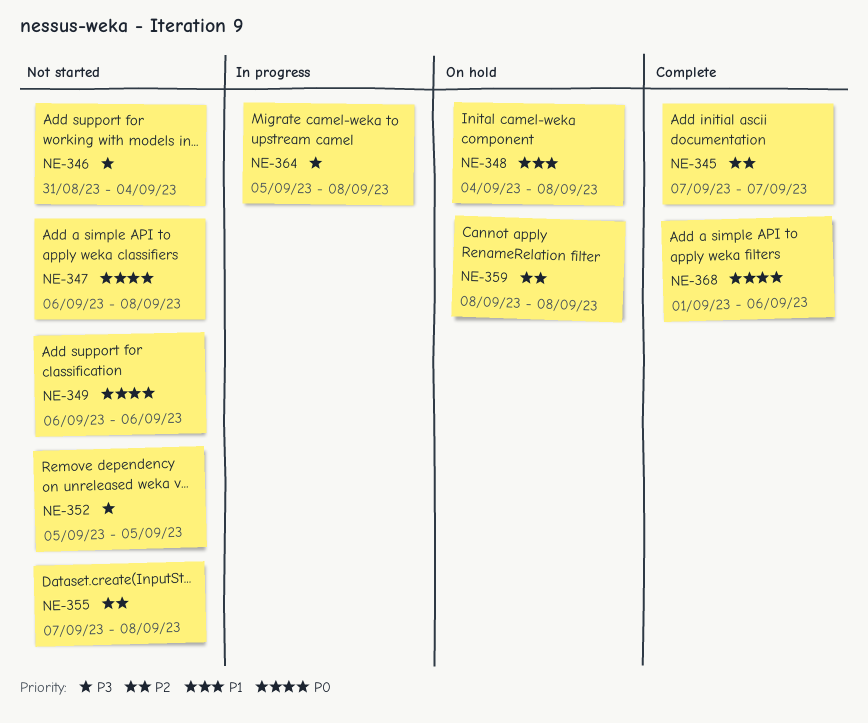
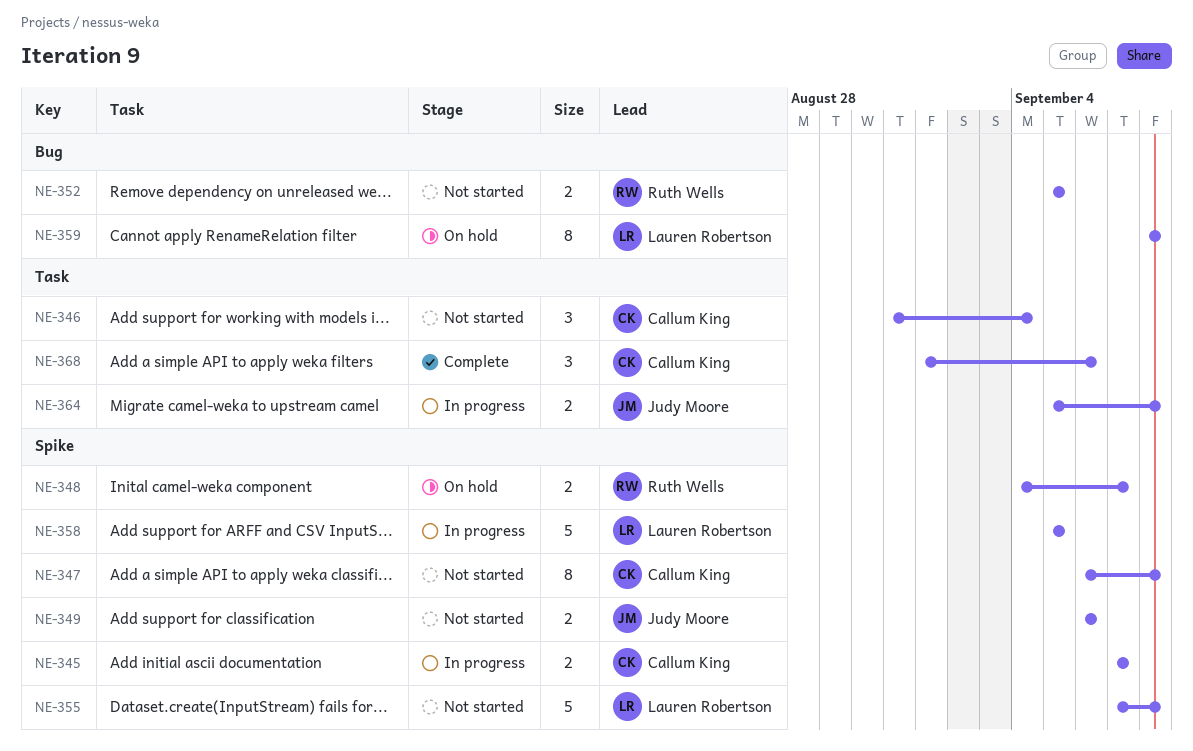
NE-345, status: Complete -> In progress
NE-348, due: Sep 8 -> Sep 7
NE-358: none -> present

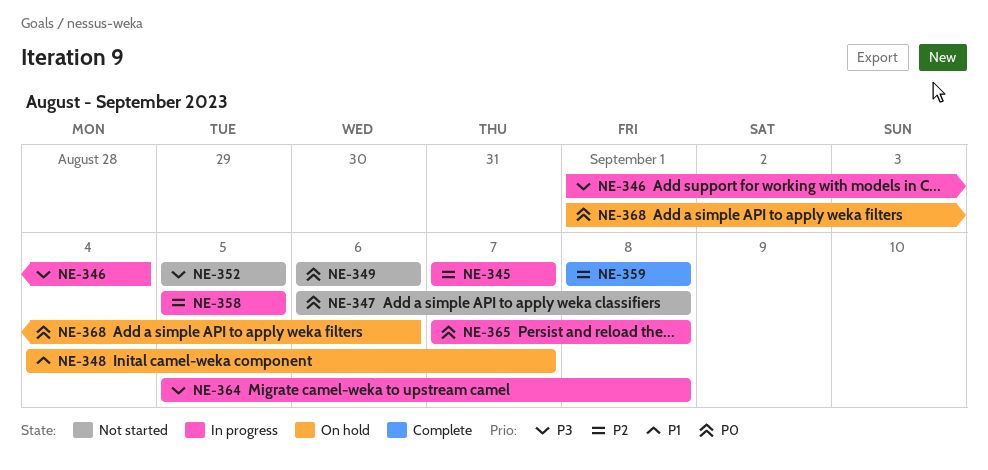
NE-346, status: Not started -> In progress
NE-346, start: Aug 31 -> Sep 1
NE-355: present -> none
NE-359, status: On hold -> Complete
NE-365: none -> present
NE-368, status: Complete -> On hold

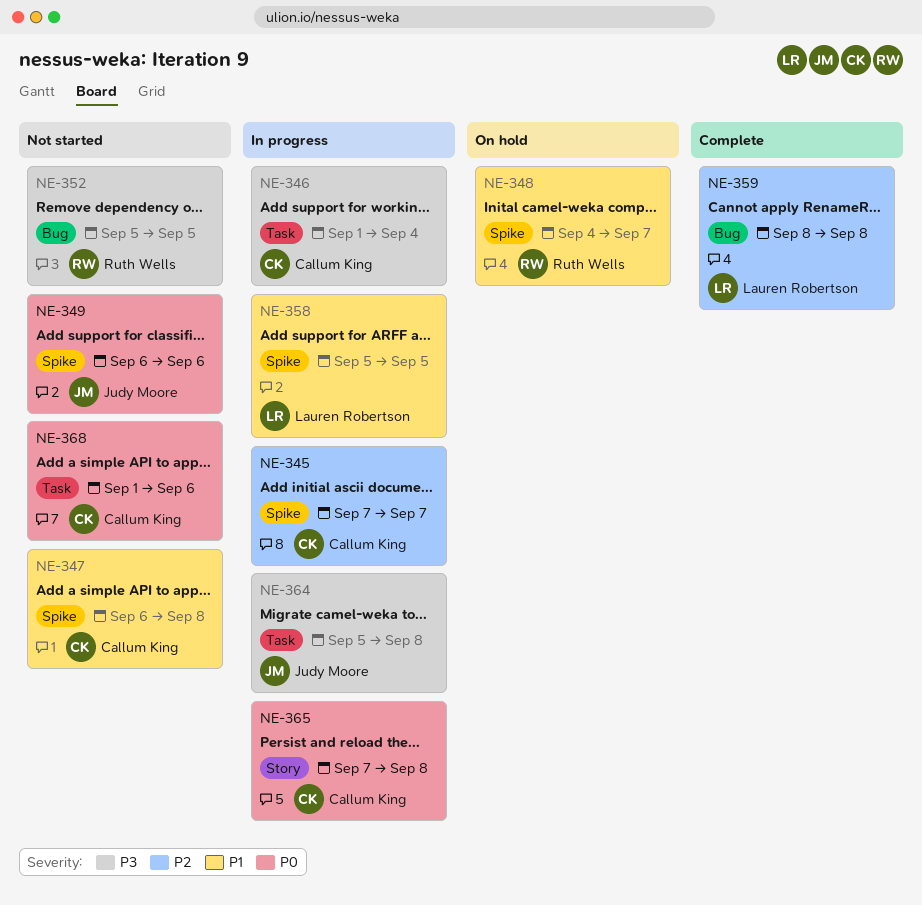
NE-347, priority: P0 -> P1
NE-358, priority: P2 -> P1
NE-368, status: On hold -> Not started

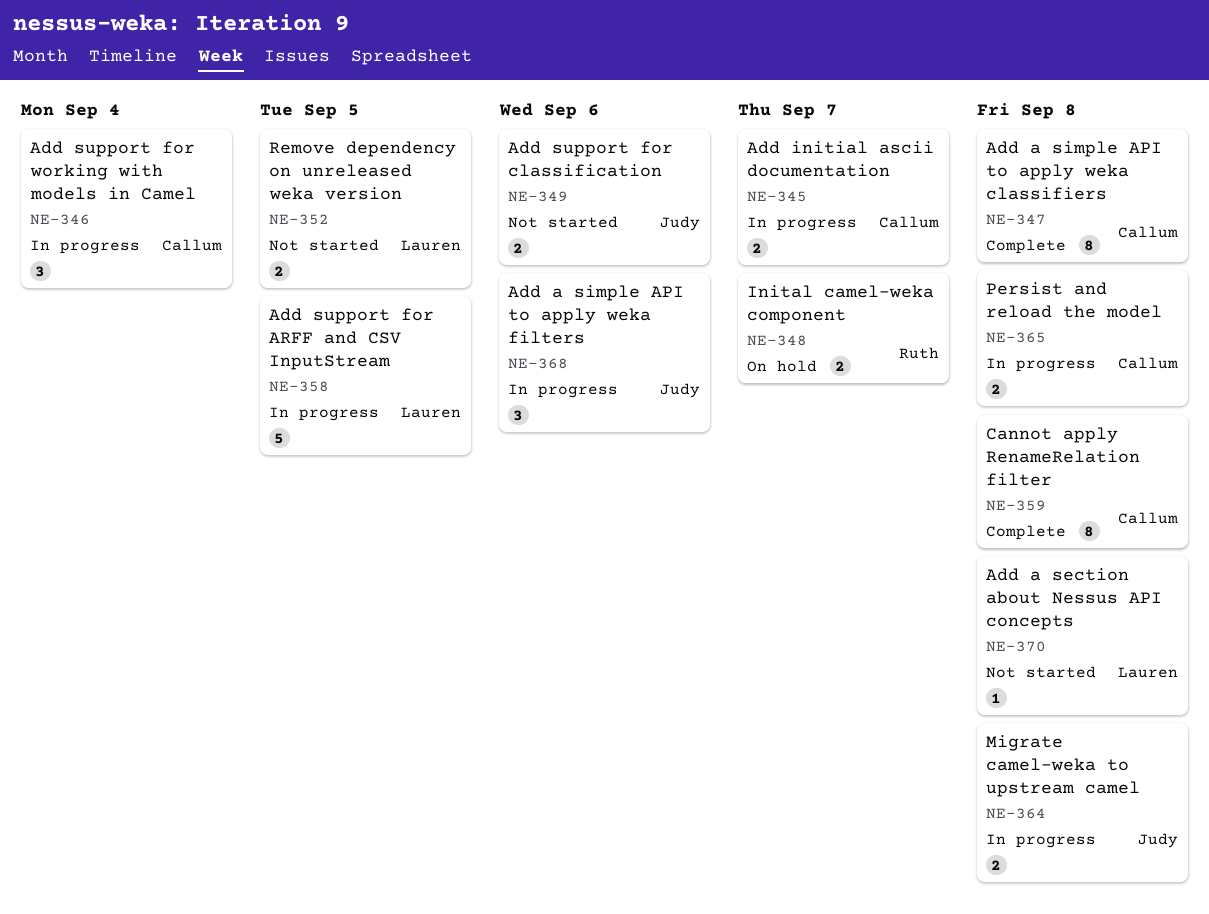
NE-347, status: Not started -> Complete
NE-352, owner: Ruth Wells -> Lauren Robertson
NE-359, owner: Lauren Robertson -> Callum King
NE-368, status: Not started -> In progress
NE-368, owner: Callum King -> Judy Moore
NE-370: none -> present

